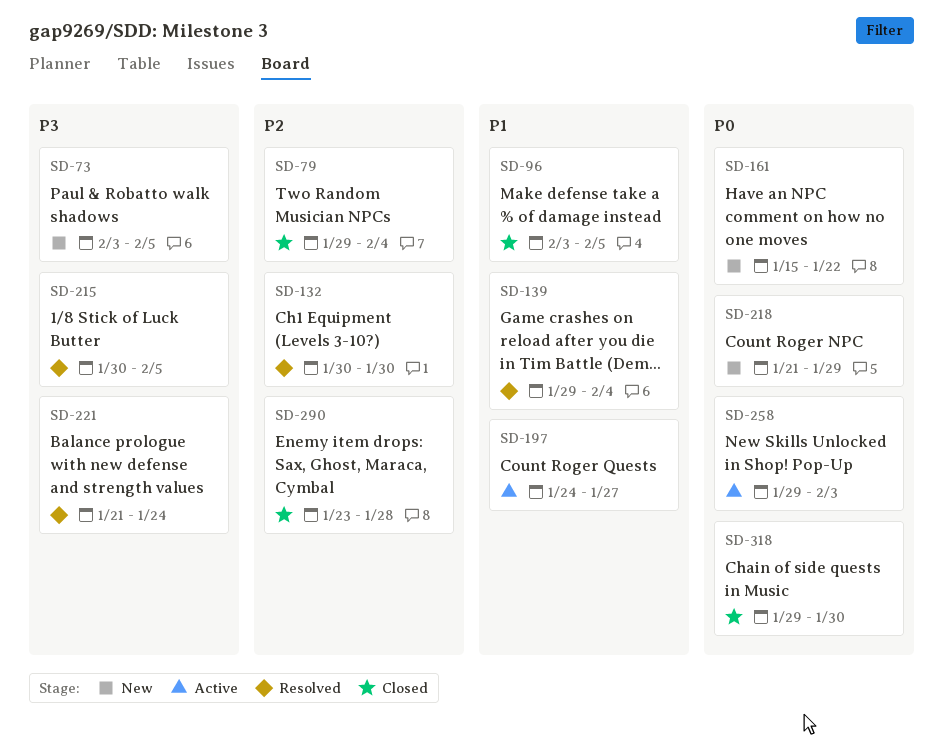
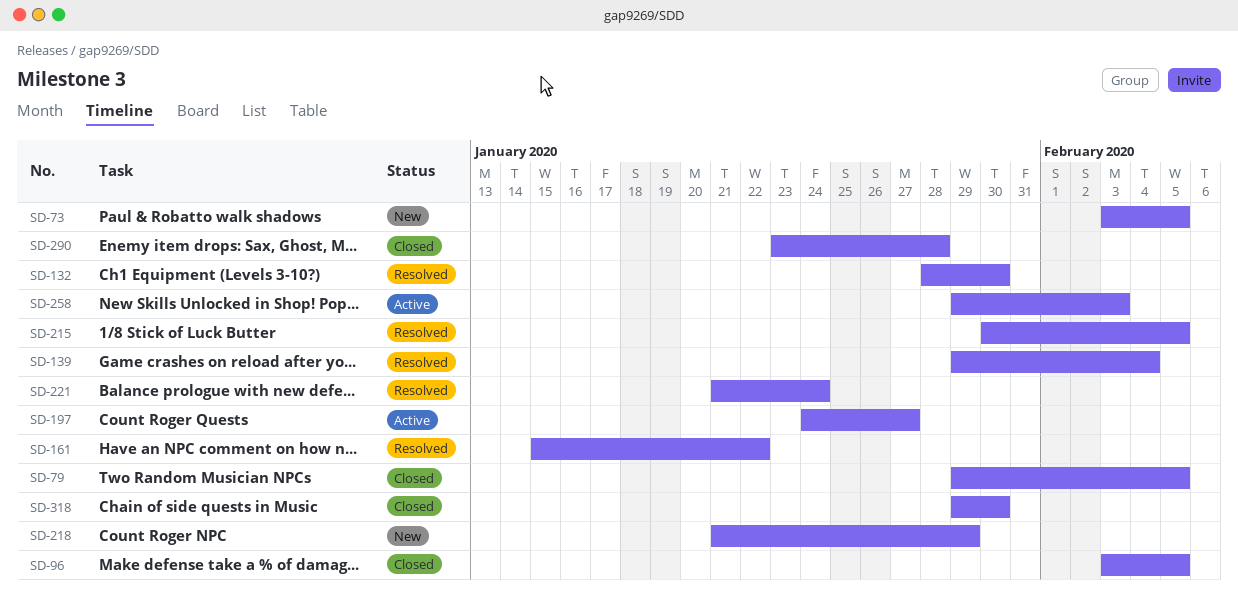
SD-79, due: Feb 4 -> Feb 5
SD-132, start: Jan 30 -> Jan 28
SD-161, status: New -> Resolved

